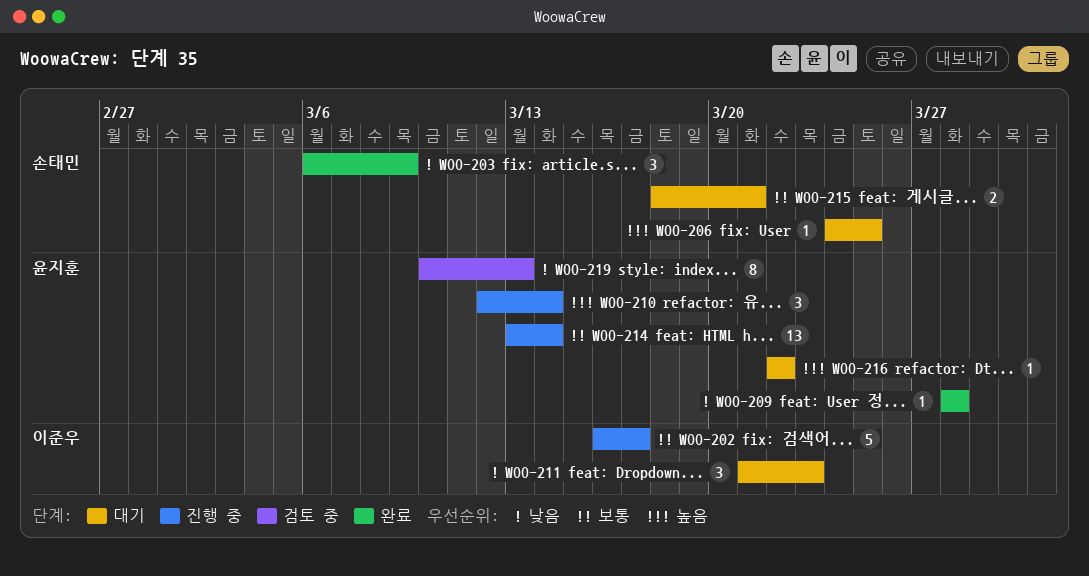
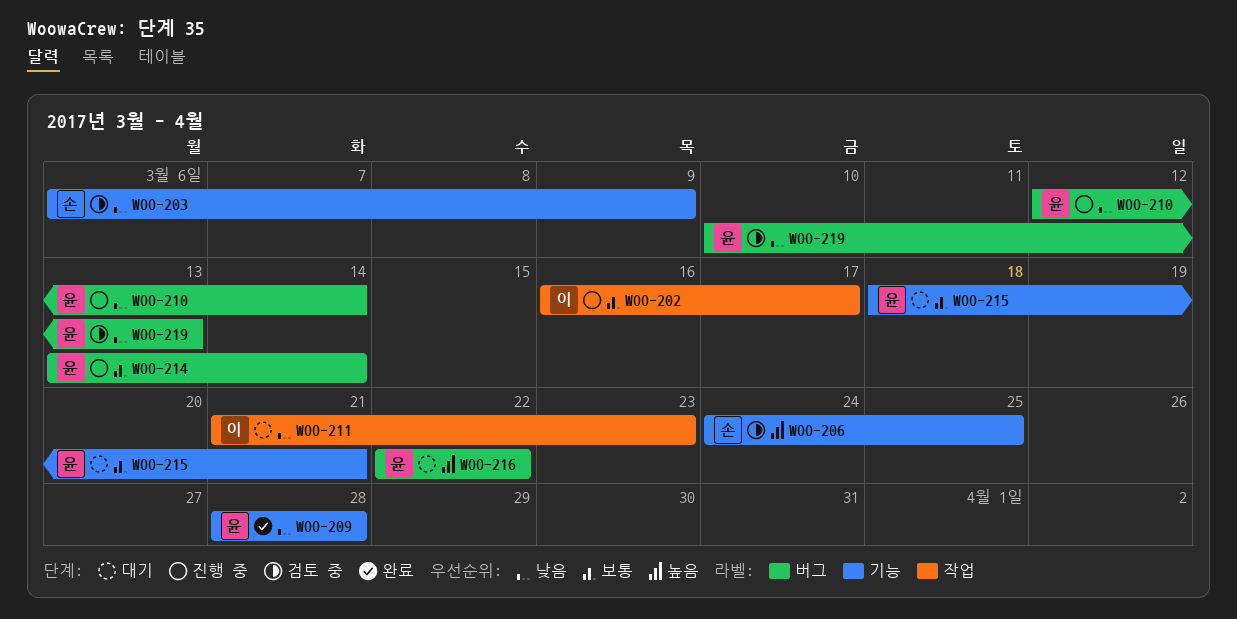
WOO-203, status: 완료 -> 검토 중
WOO-206, status: 대기 -> 검토 중
WOO-210, priority: 높음 -> 낮음
WOO-215, owner: 손태민 -> 윤지훈

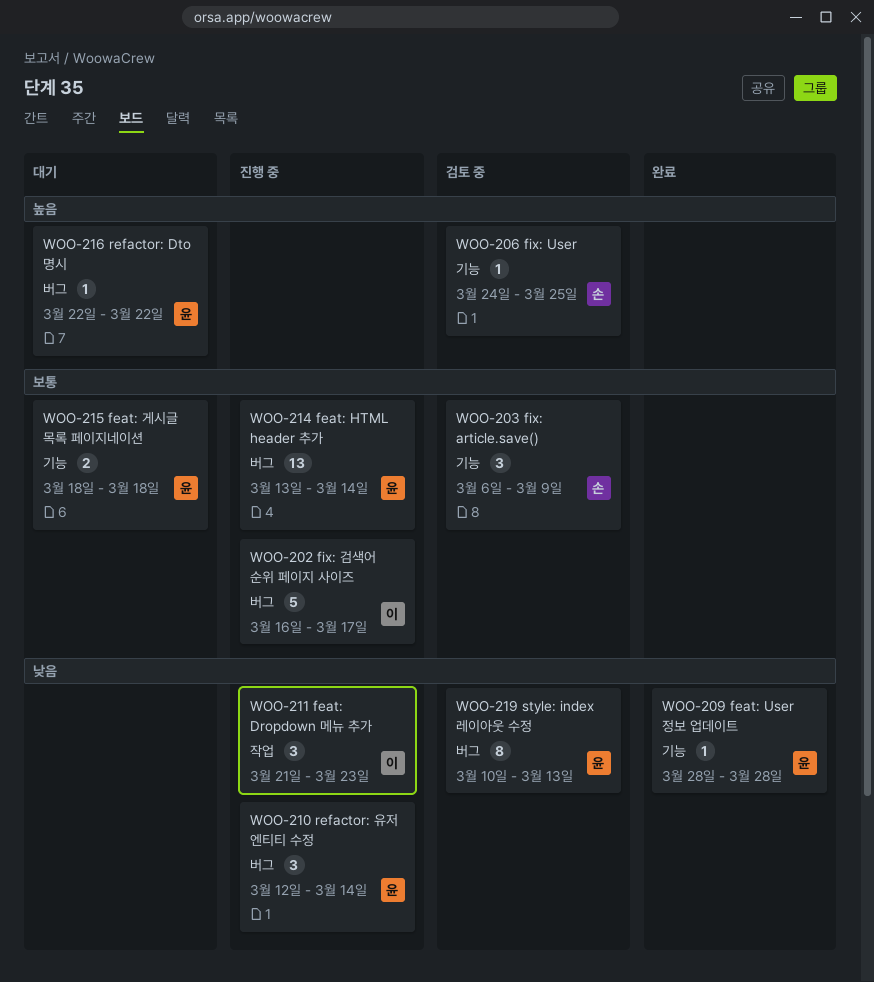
WOO-202, label: 작업 -> 버그
WOO-203, priority: 낮음 -> 보통
WOO-211, status: 대기 -> 진행 중
WOO-215, due: Mar 21 -> Mar 18

